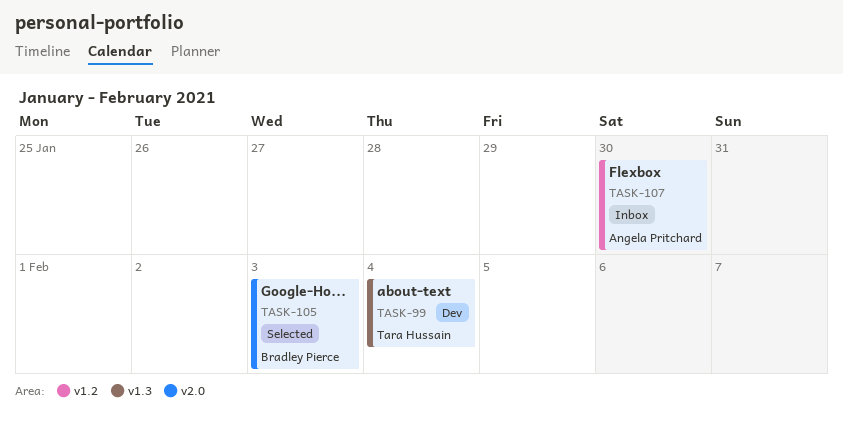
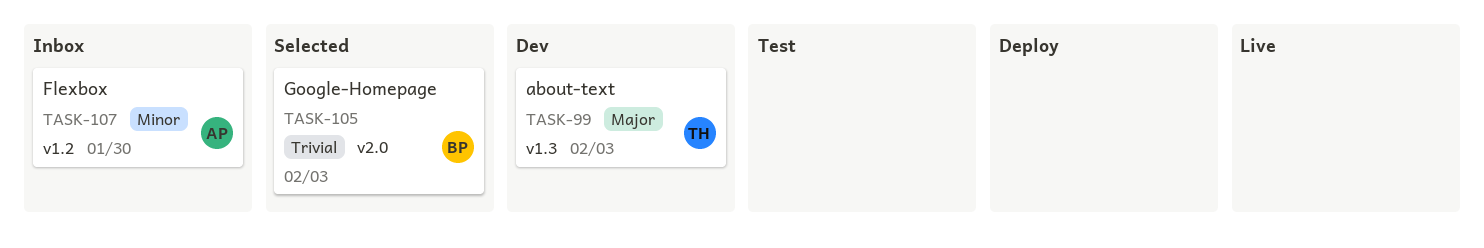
TASK-99, due: Feb 4 -> Feb 3

